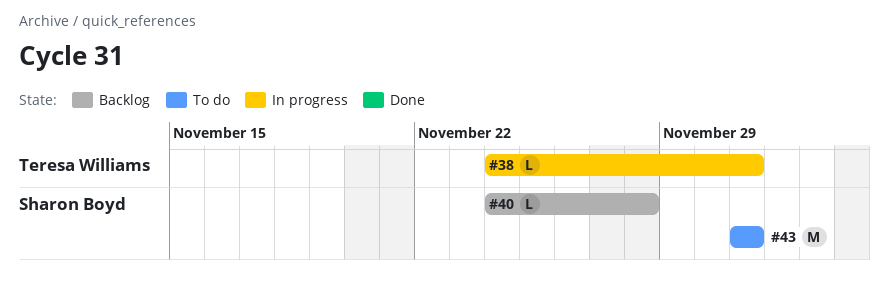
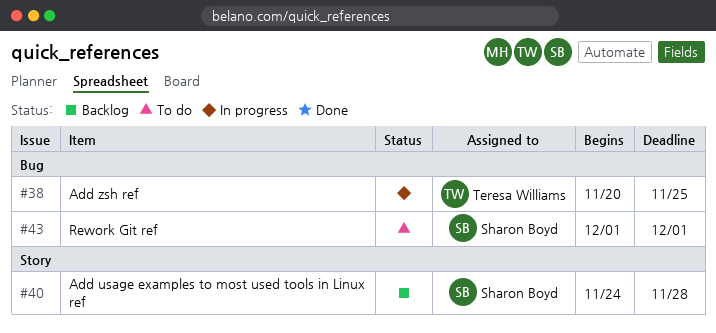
#38, start: Nov 24 -> Nov 20
#38, due: Dec 1 -> Nov 25

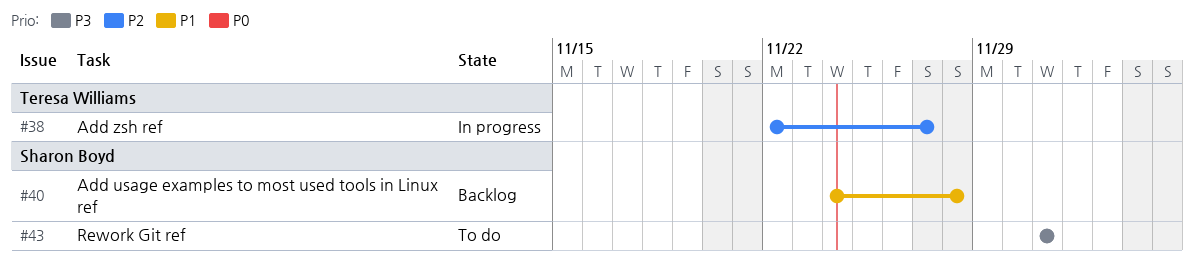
#38, start: Nov 20 -> Nov 22
#38, due: Nov 25 -> Nov 27

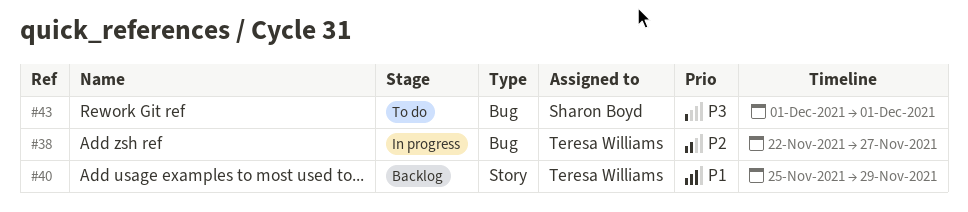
#40, owner: Sharon Boyd -> Teresa Williams
#40, start: Nov 24 -> Nov 25
#40, due: Nov 28 -> Nov 29

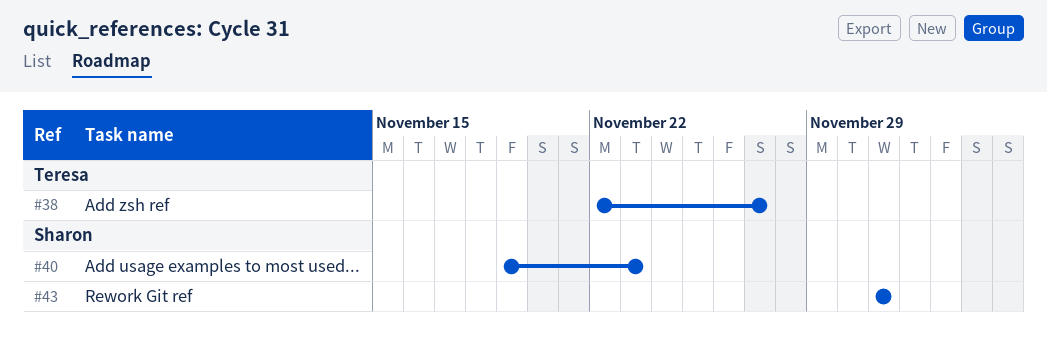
#40, owner: Teresa Williams -> Sharon Boyd
#40, start: Nov 25 -> Nov 19
#40, due: Nov 29 -> Nov 23

